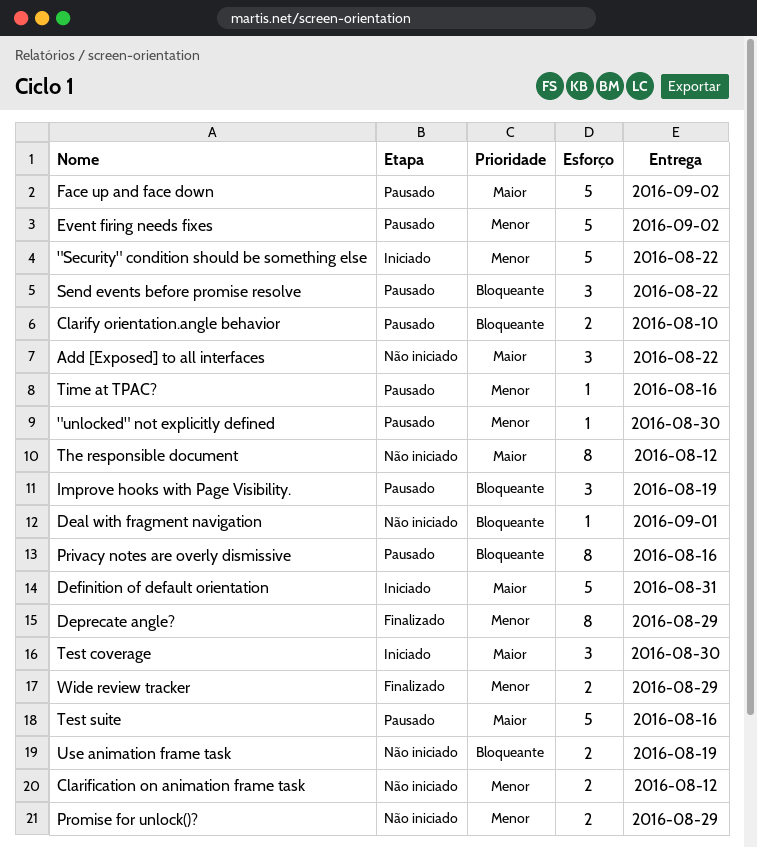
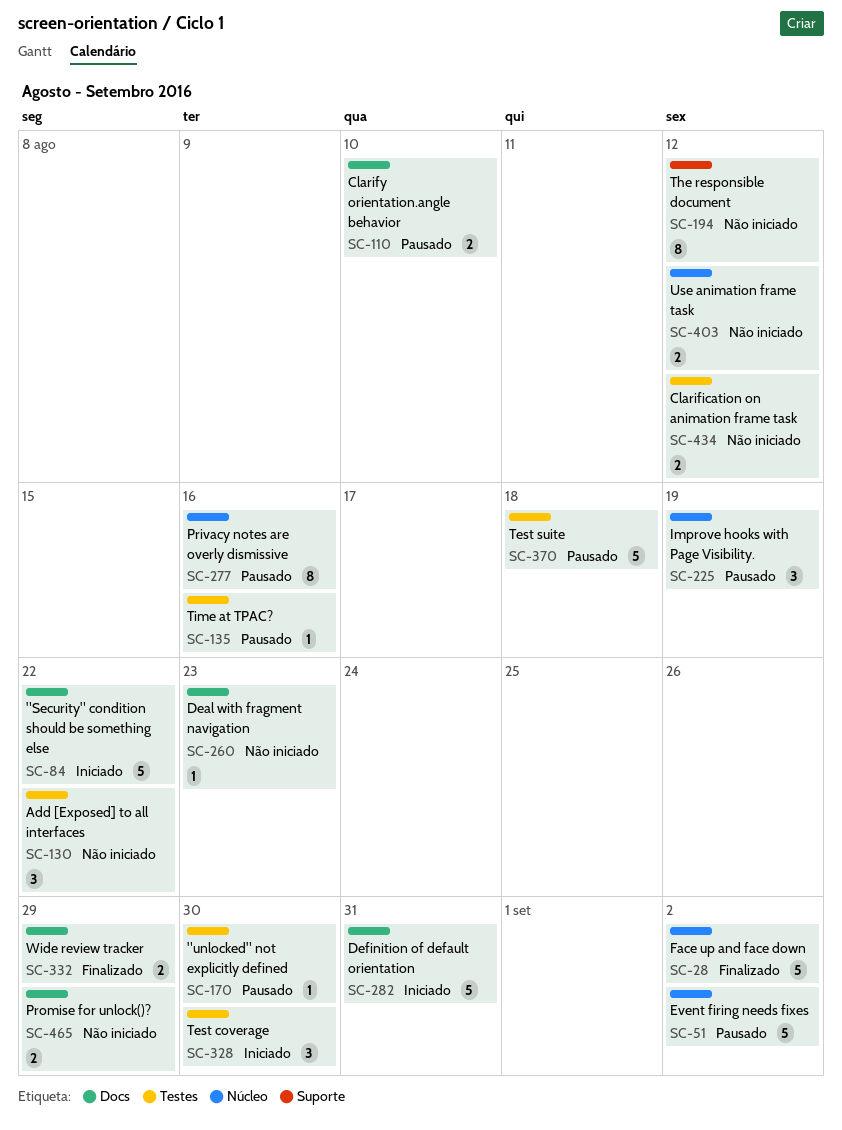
Deal with fragment navigation, due: Sep 1 -> Aug 23
Deprecate angle?: present -> none
Face up and face down, status: Pausado -> Finalizado
Send events before promise resolve: present -> none
Test suite, due: Aug 16 -> Aug 18
Use animation frame task, due: Aug 19 -> Aug 12

